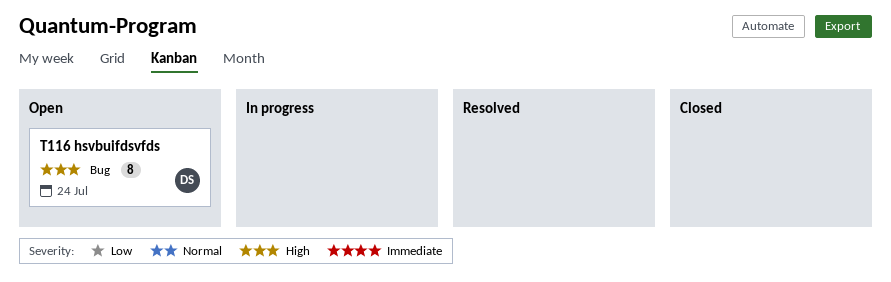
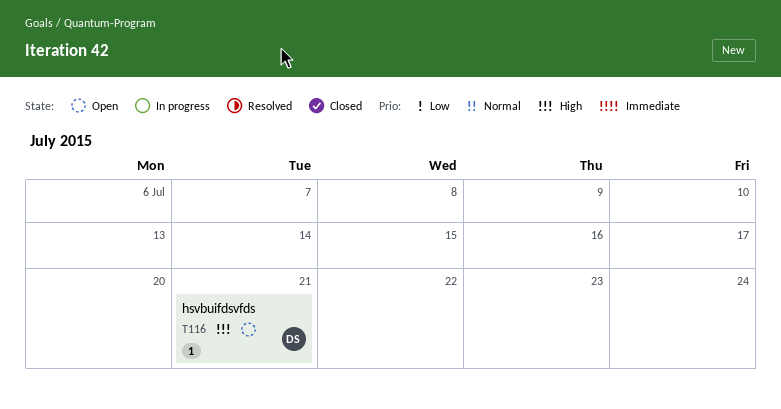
T116, estimate: 8 -> 1
T116, due: Jul 24 -> Jul 21

